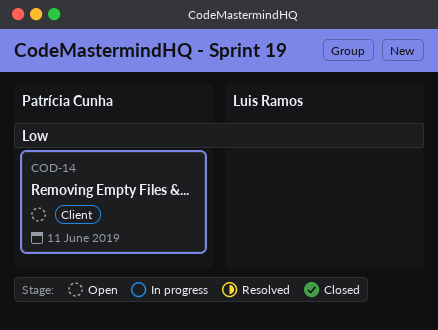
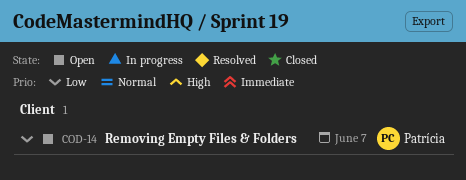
COD-14, due: Jun 11 -> Jun 7

